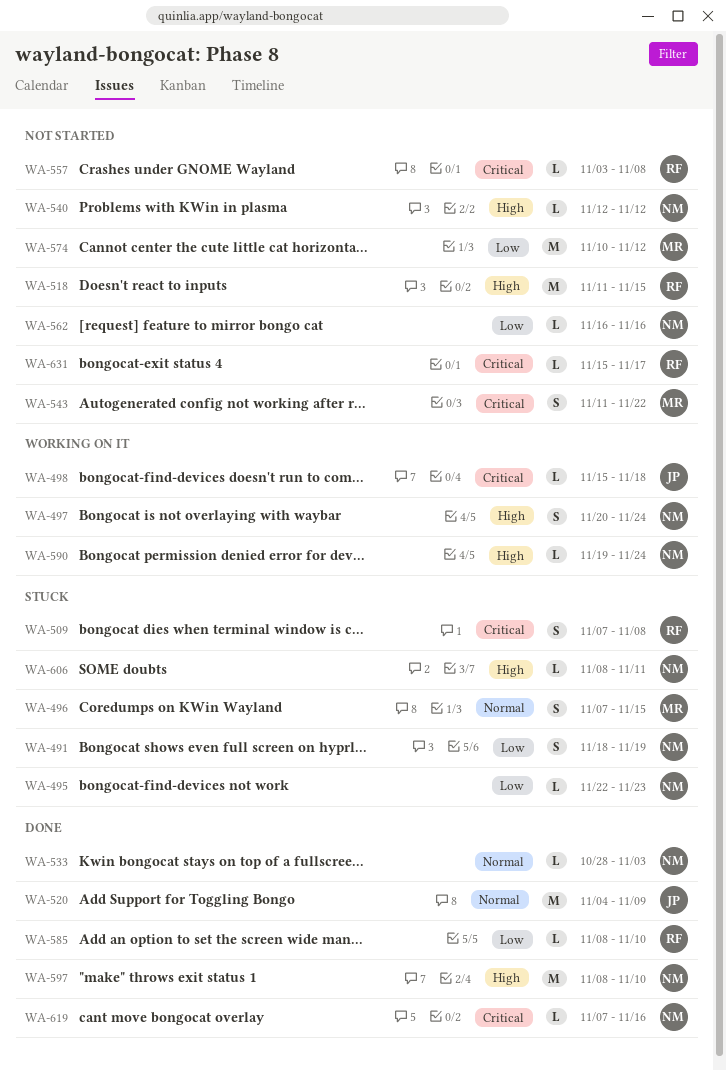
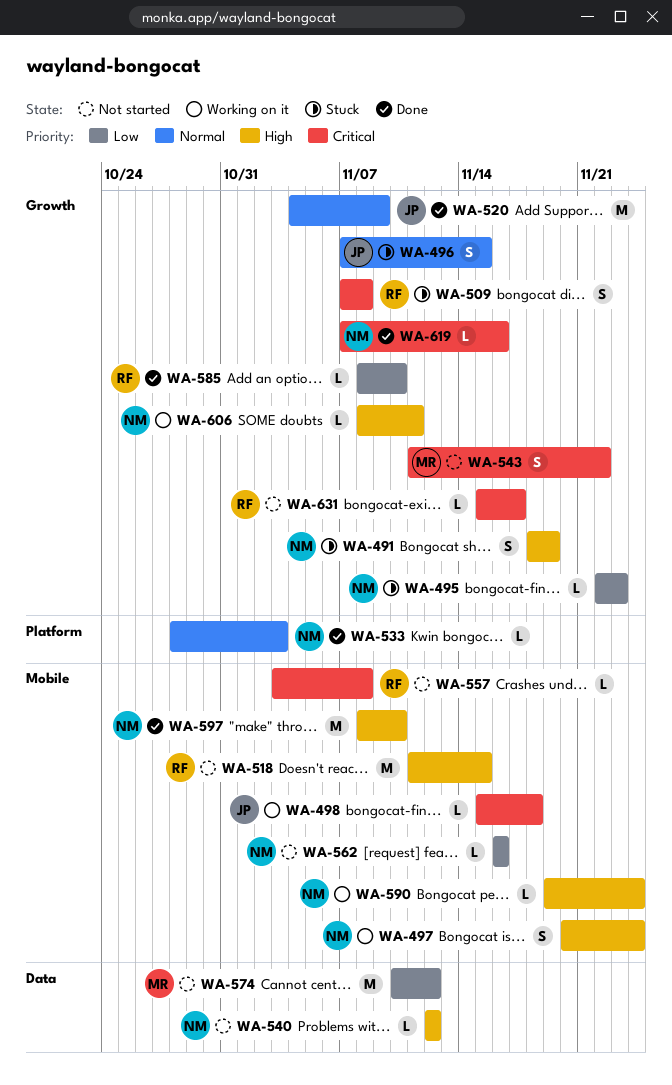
WA-491, priority: Low -> High
WA-496, owner: MR -> JP
WA-606, status: Stuck -> Working on it

